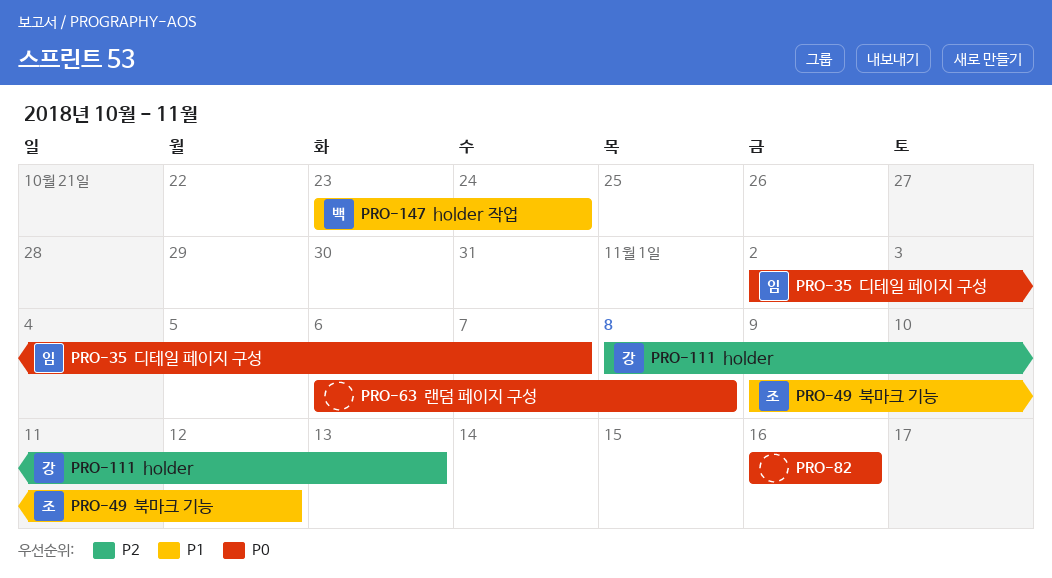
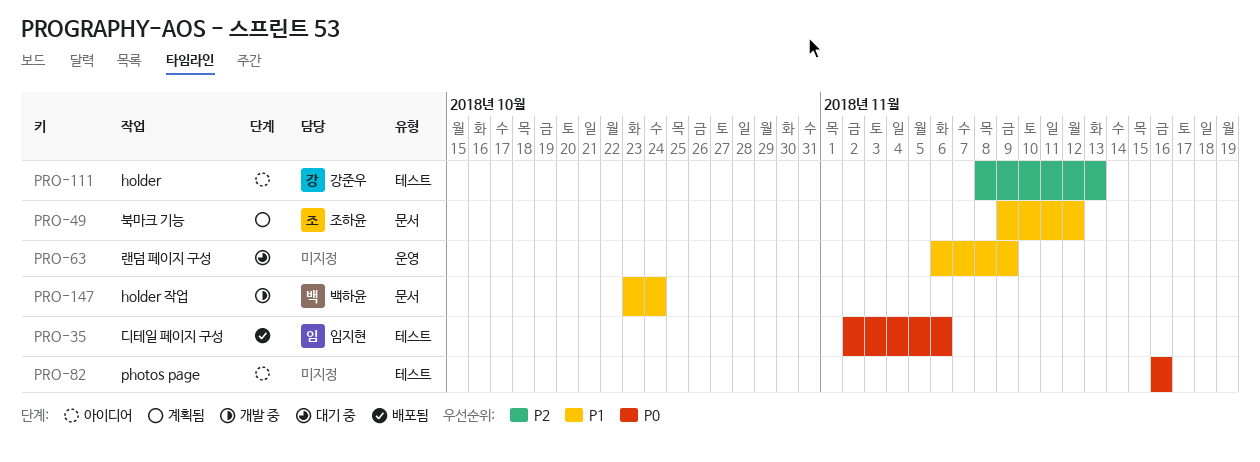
PRO-35, due: Nov 7 -> Nov 6
PRO-63, priority: P0 -> P1
PRO-63, due: Nov 8 -> Nov 9

